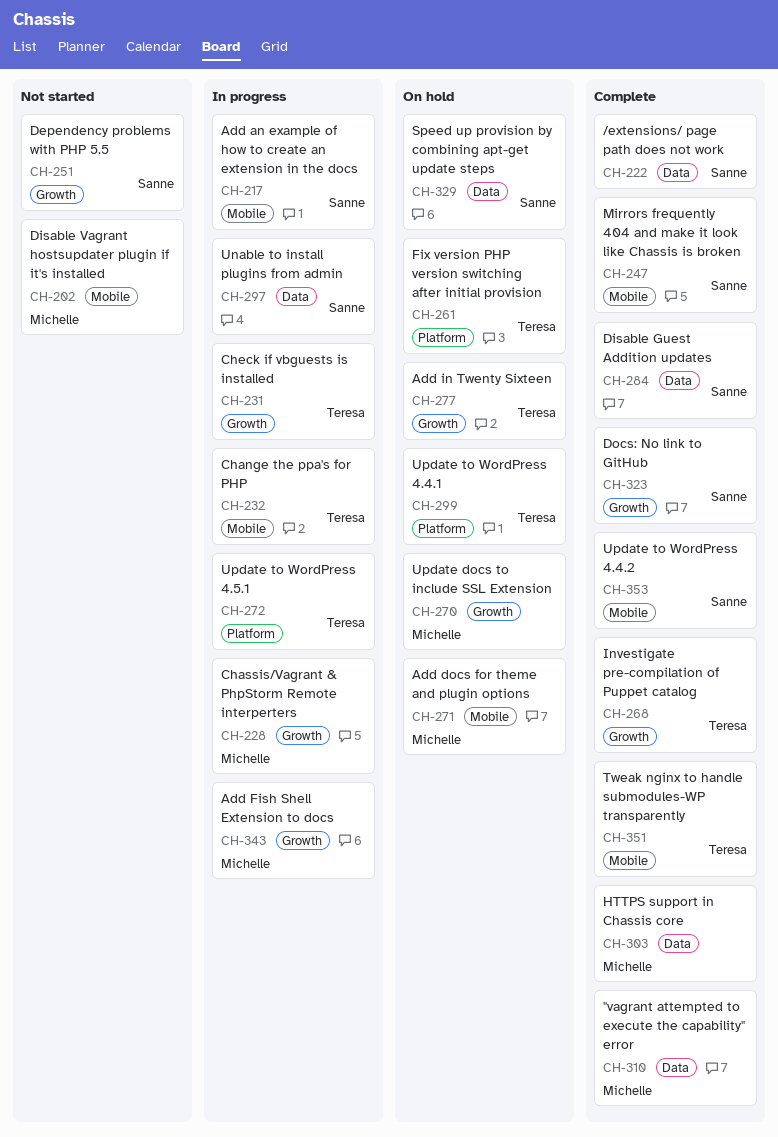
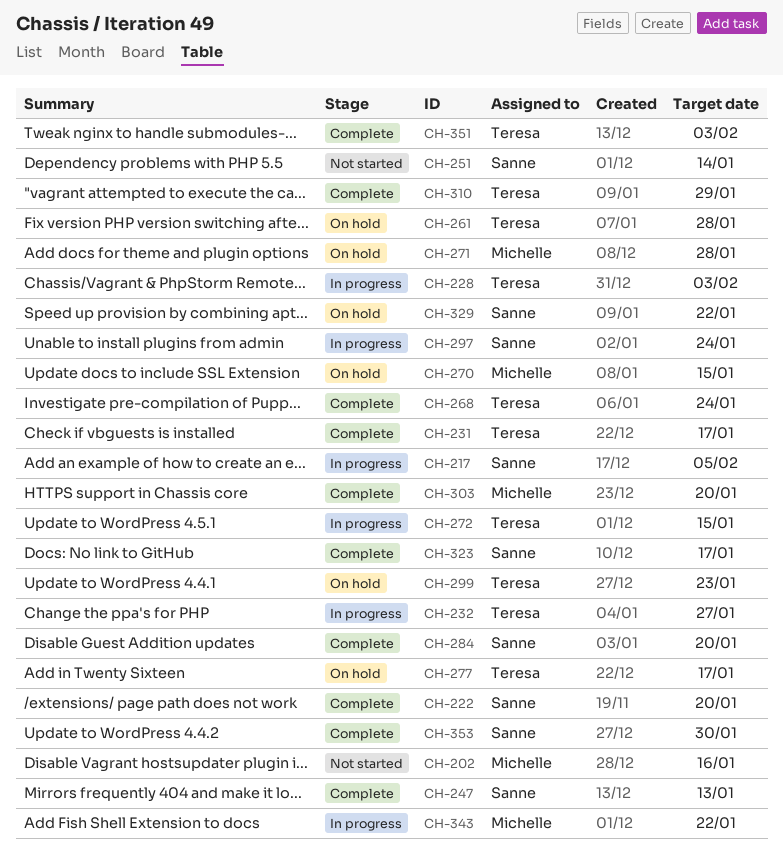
CH-228, owner: Michelle -> Teresa
CH-231, status: In progress -> Complete
CH-310, owner: Michelle -> Teresa

